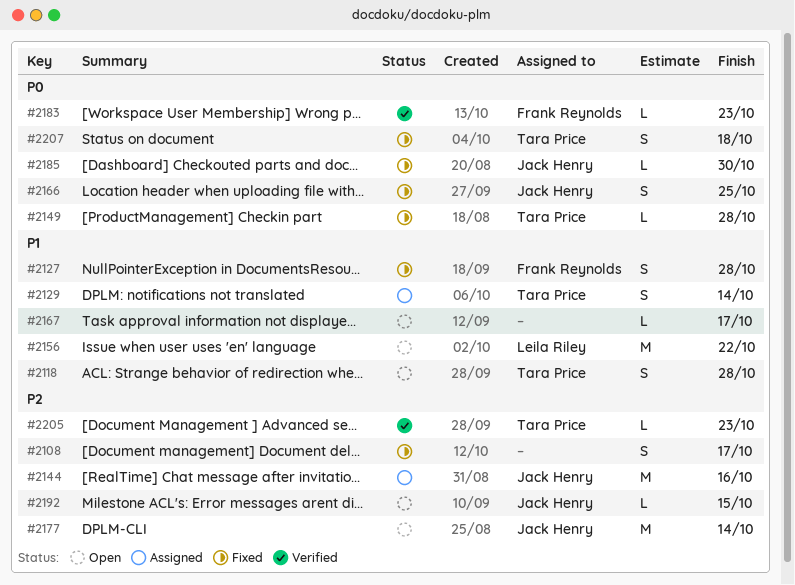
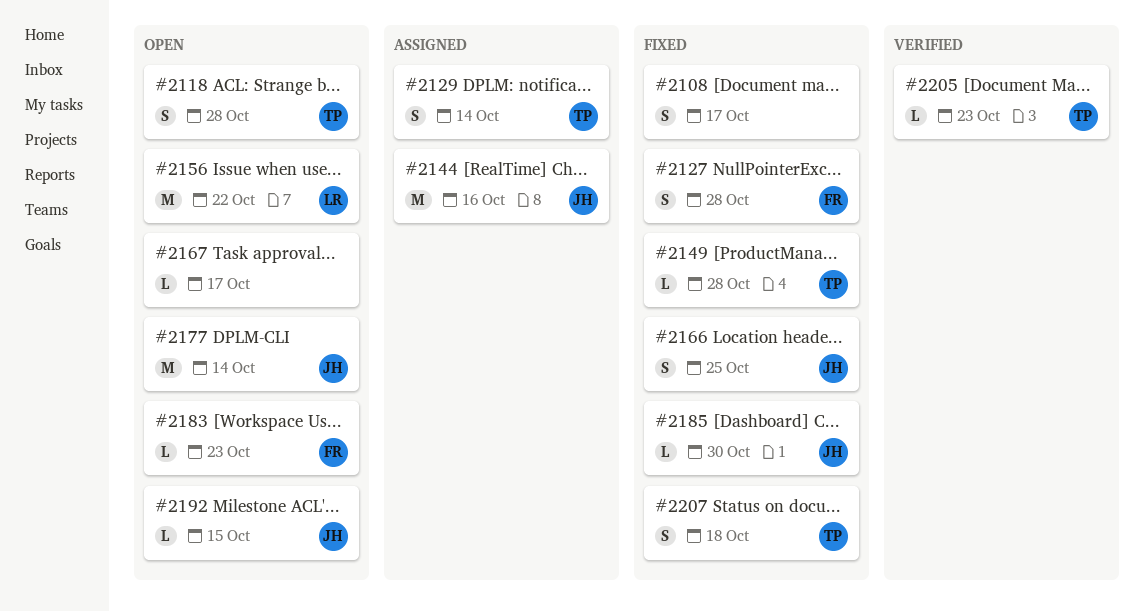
#2183, status: Verified -> Open

